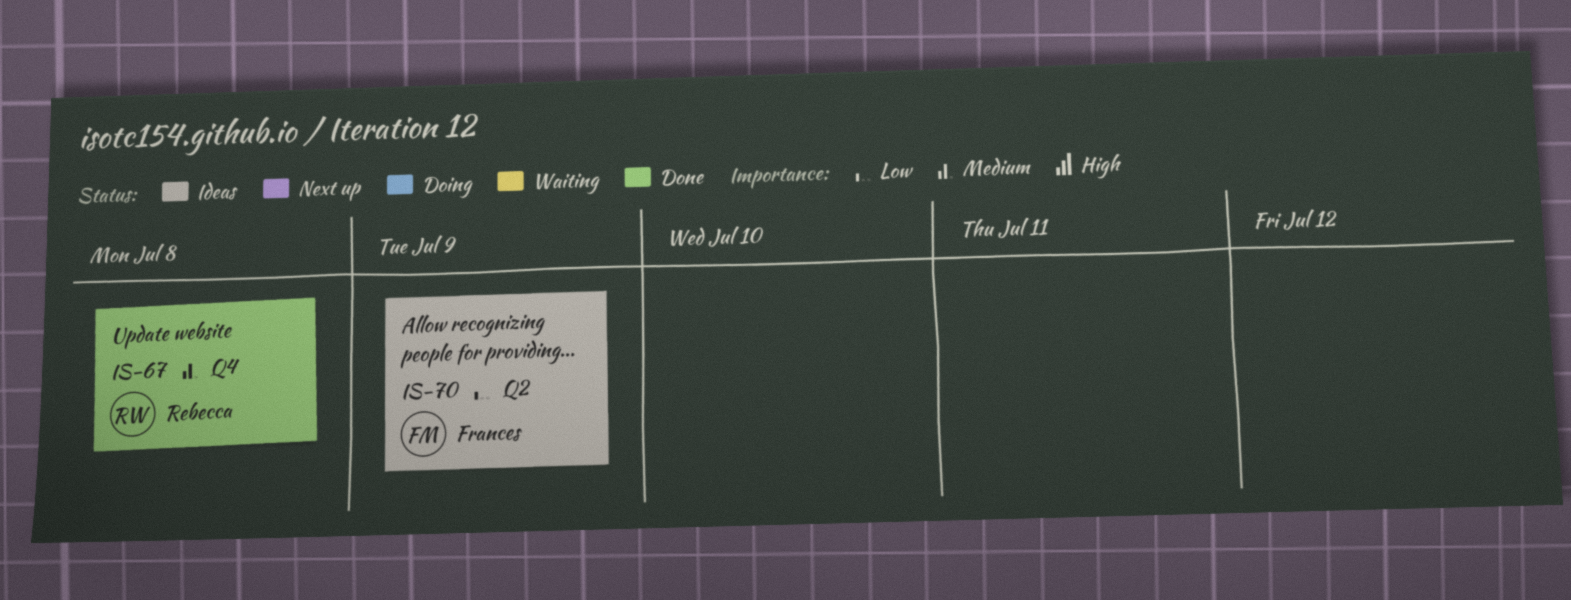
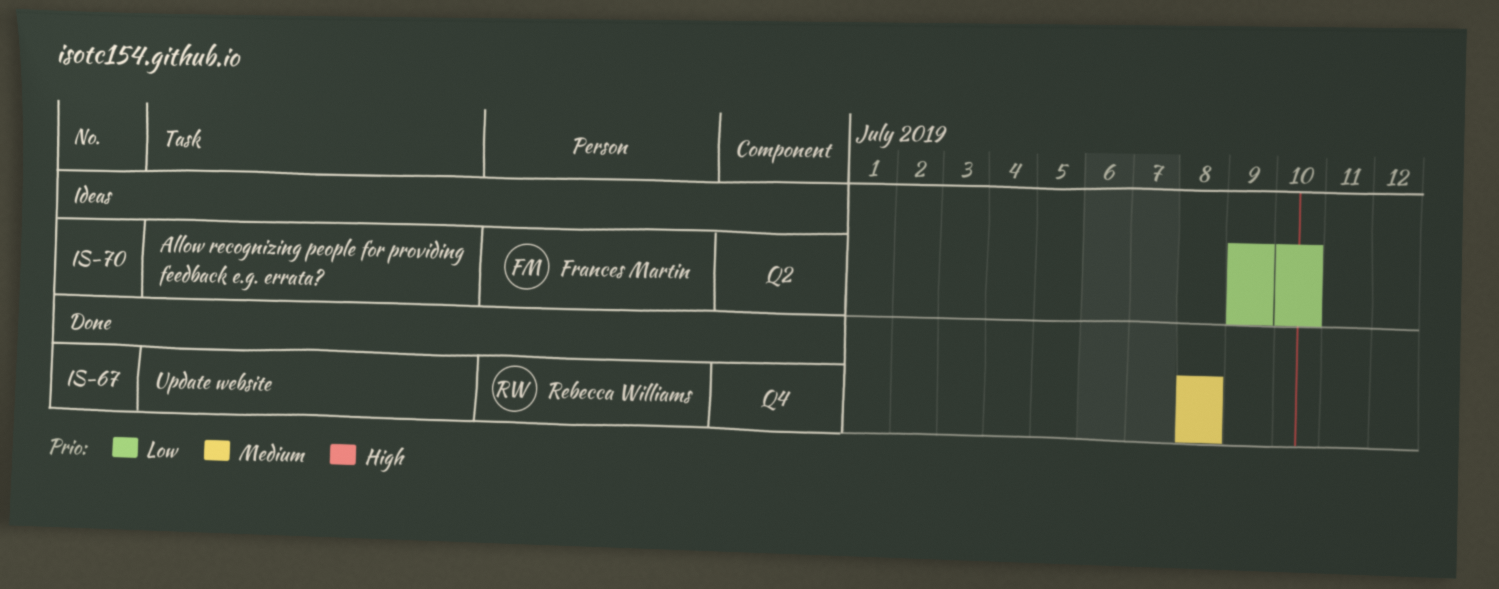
IS-70, due: Jul 9 -> Jul 10

